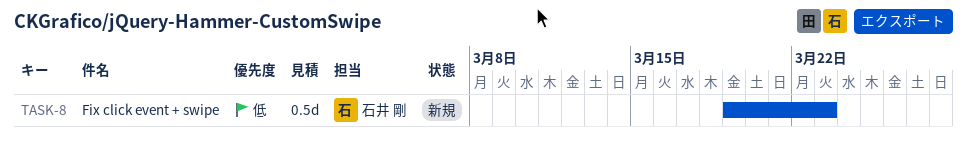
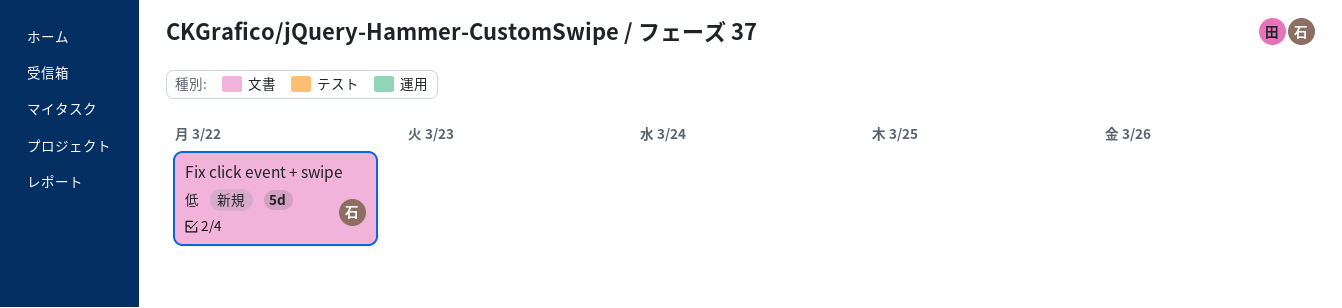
Fix click event + swipe, estimate: 0.5d -> 5d
Fix click event + swipe, due: Mar 23 -> Mar 22

